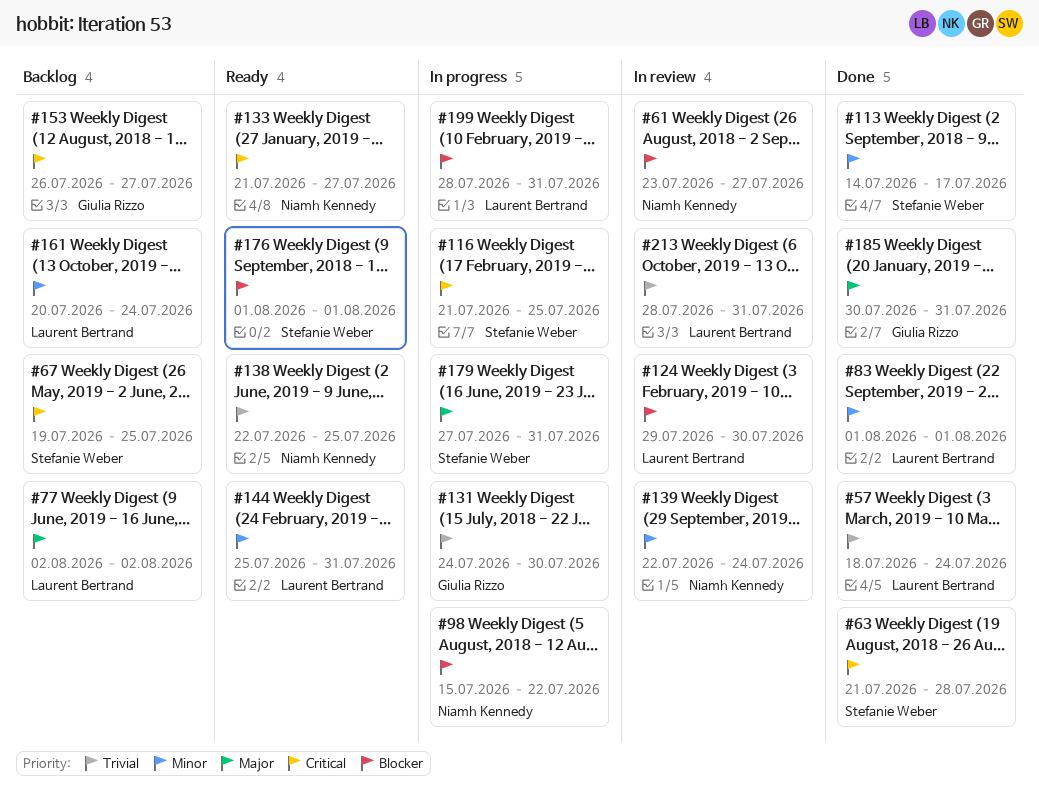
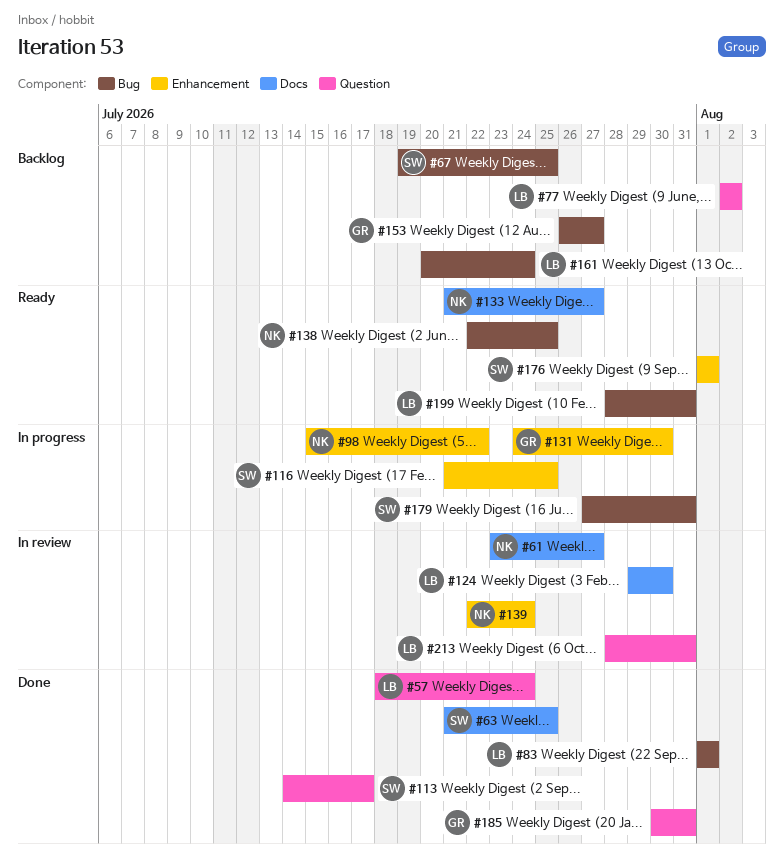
#63, due: Jul 28 -> Jul 25
#144: present -> none
#199, status: In progress -> Ready

